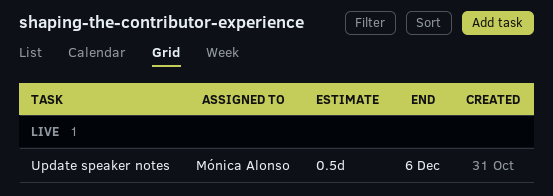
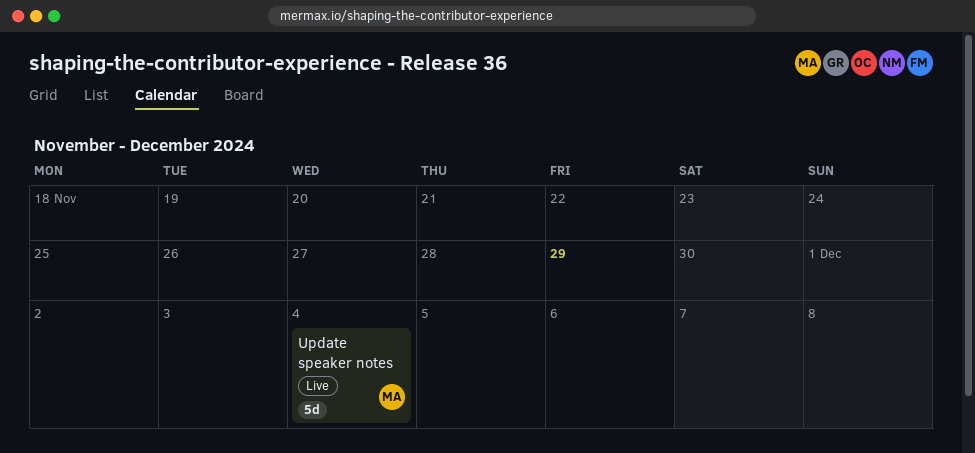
Update speaker notes, estimate: 0.5d -> 5d
Update speaker notes, due: Dec 6 -> Dec 4

